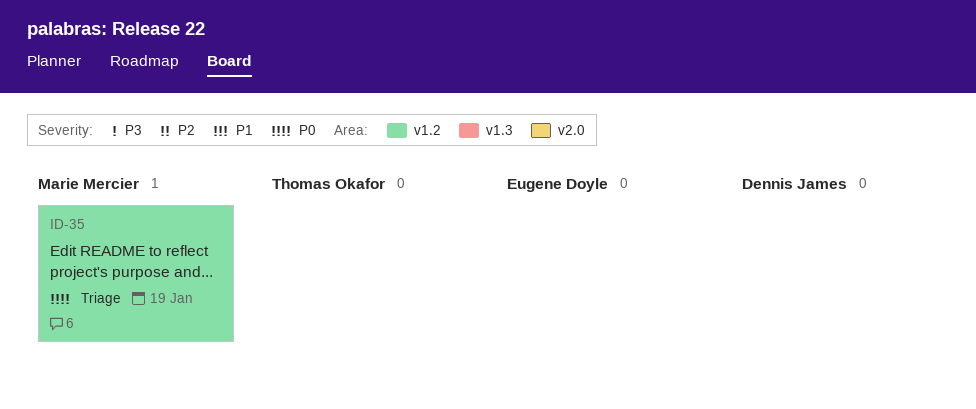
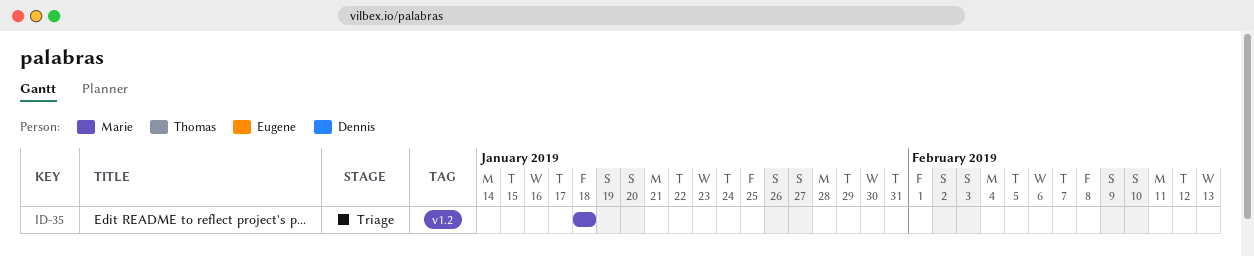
ID-35, due: Jan 19 -> Jan 18

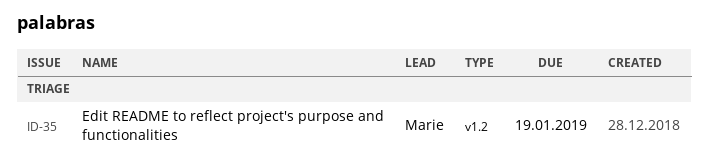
ID-35, due: Jan 18 -> Jan 19

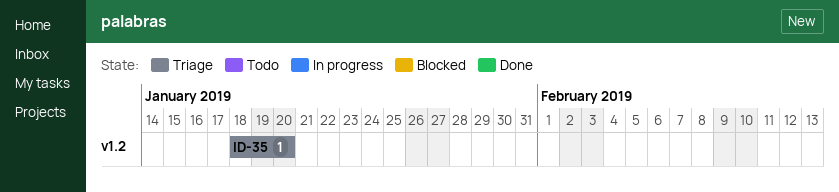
ID-35, due: Jan 19 -> Jan 20

